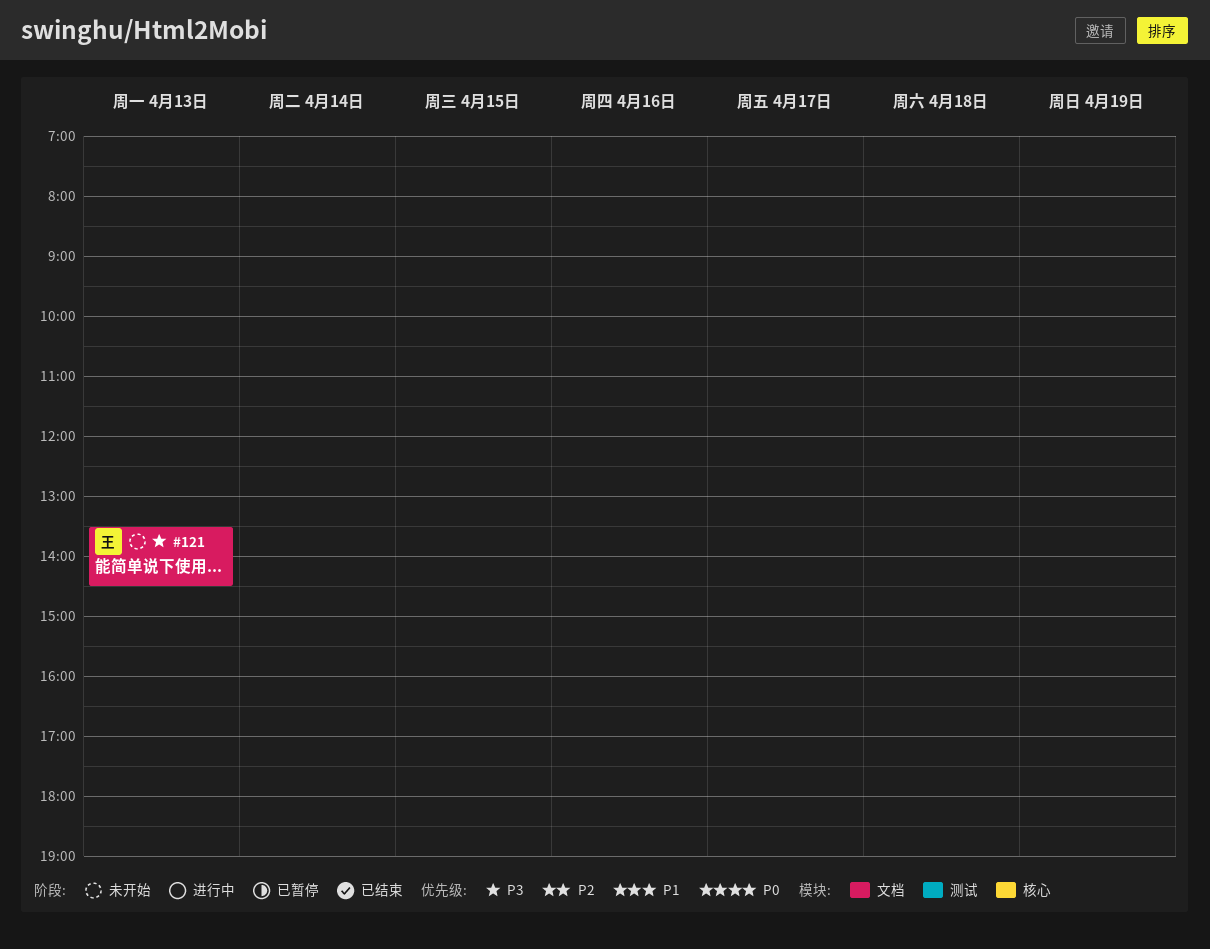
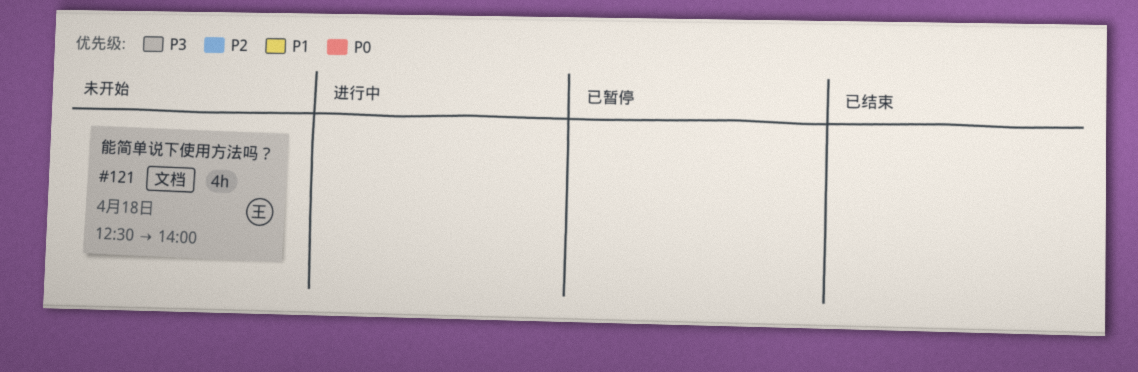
#121, day: Apr 13 -> Apr 18
#121, begins: 13:30 -> 12:30
#121, ends: 14:30 -> 14:00

